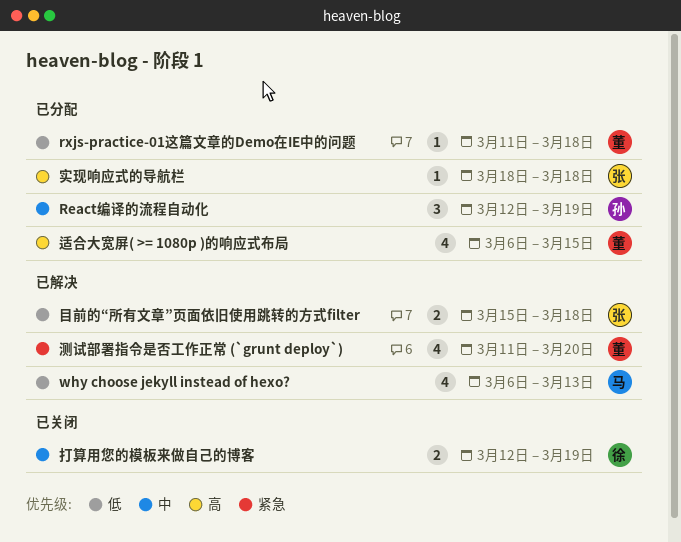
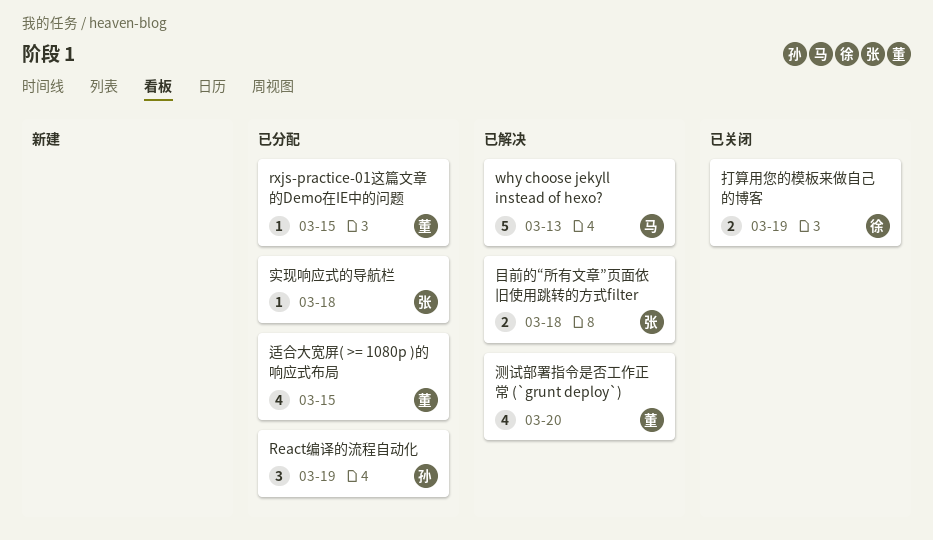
rxjs-practice-01这篇文章的Demo在IE中的问题, due: Mar 18 -> Mar 15
why choose jekyll instead of hexo?, estimate: 4 -> 5

